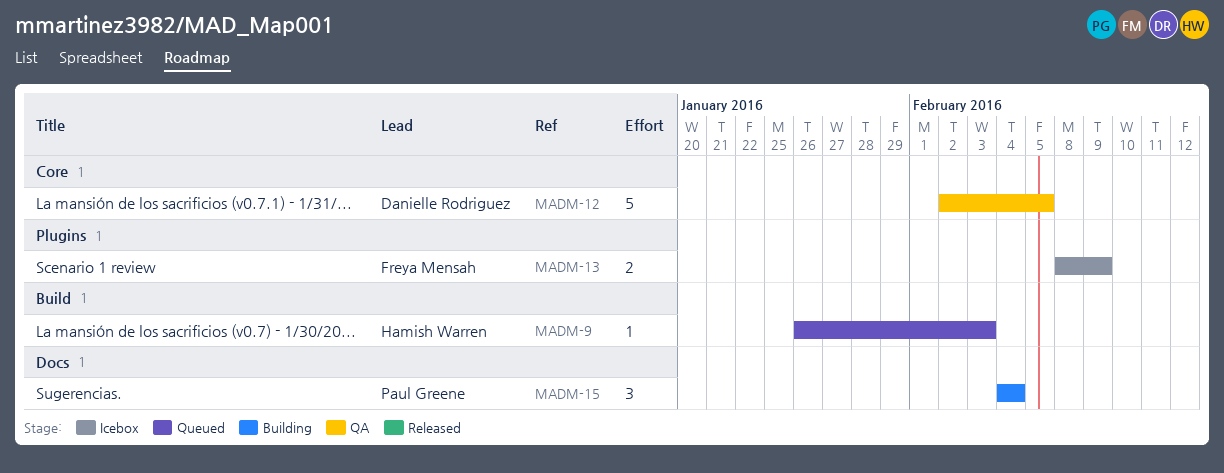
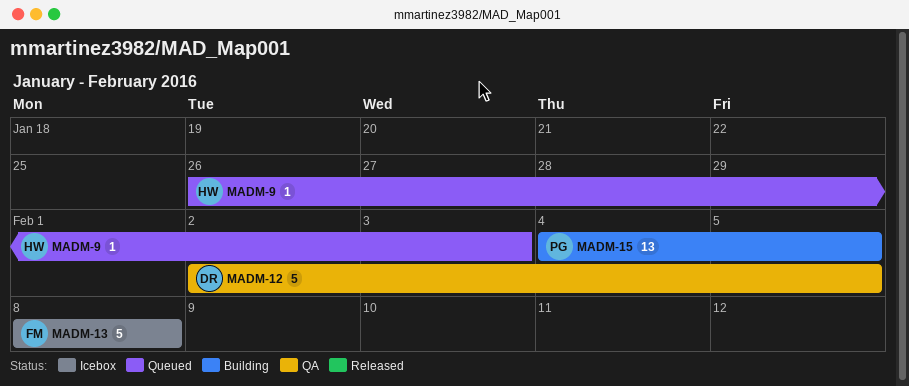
MADM-13, estimate: 2 -> 5
MADM-13, due: Feb 9 -> Feb 8
MADM-15, estimate: 3 -> 13
MADM-15, due: Feb 4 -> Feb 5

